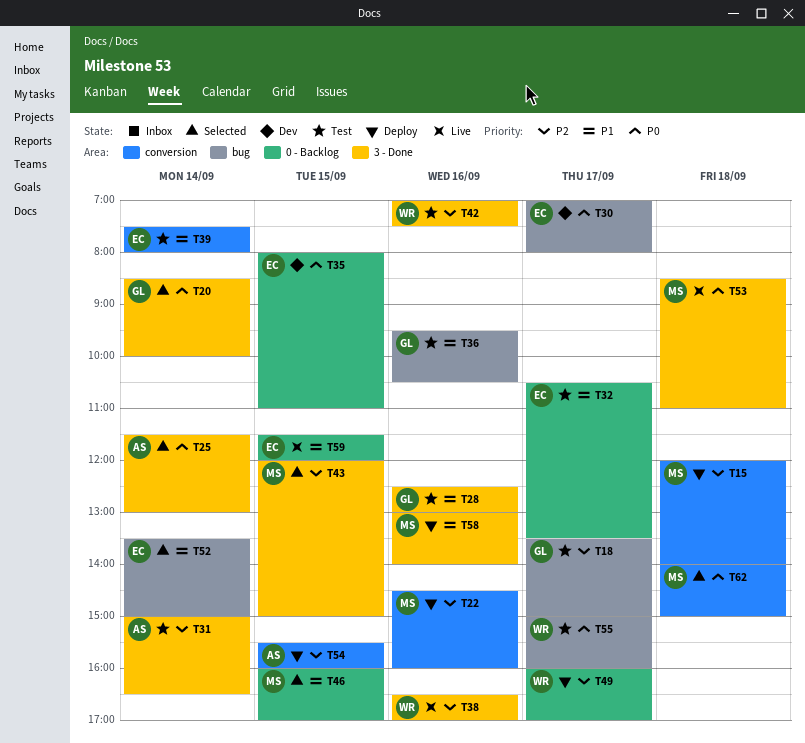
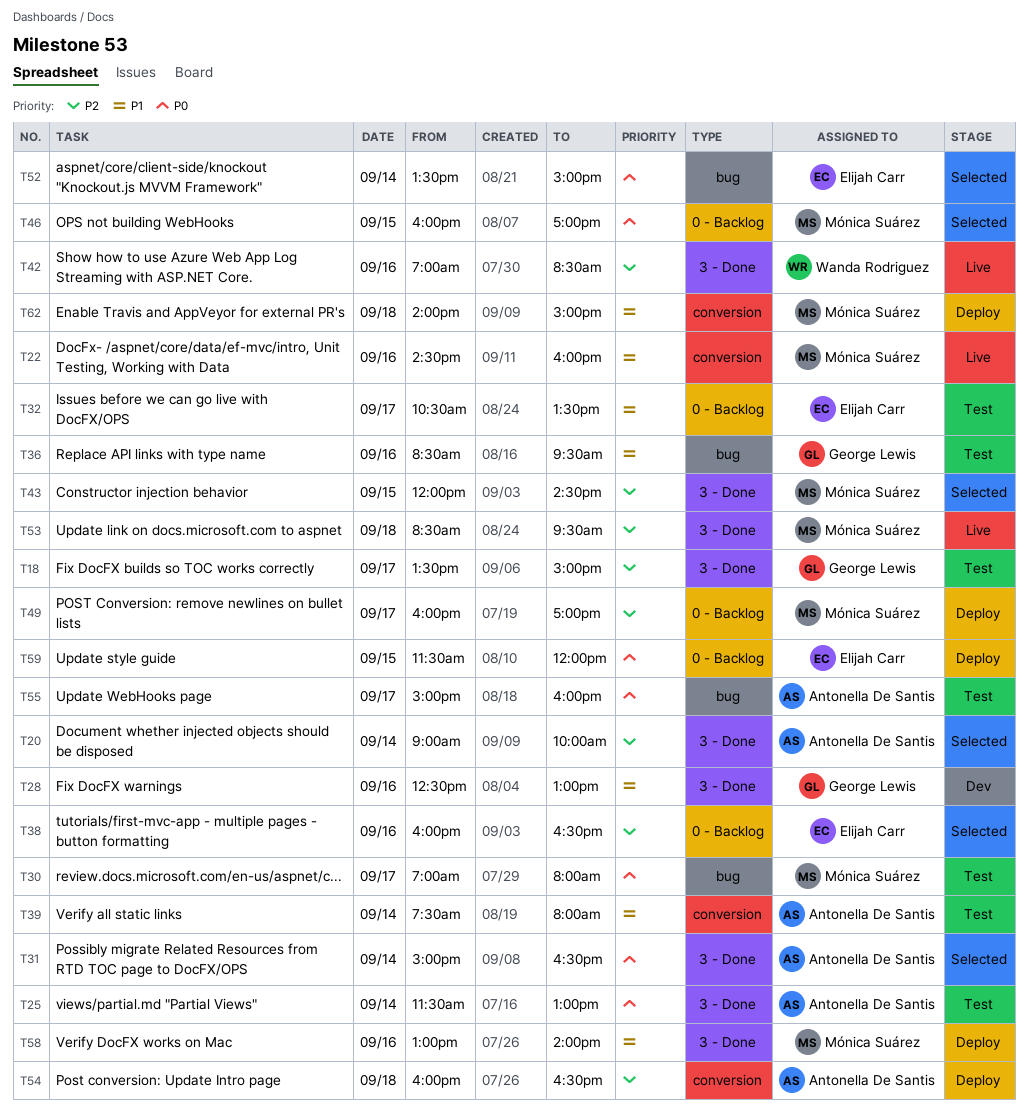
T15: present -> none
T18, label: bug -> 3 - Done
T20, owner: George Lewis -> Antonella De Santis
T20, priority: P0 -> P2
T20, begins: 08:30 -> 09:00
T22, status: Deploy -> Live
T22, priority: P2 -> P1
T25, status: Selected -> Test
T28, status: Test -> Dev
T30, status: Dev -> Test
T30, owner: Elijah Carr -> Mónica Suárez
T31, status: Test -> Selected
T31, priority: P2 -> P0
T35: present -> none
T36, begins: 09:30 -> 08:30
T36, ends: 10:30 -> 09:30
T38, status: Live -> Selected
T38, owner: Wanda Rodriguez -> Elijah Carr
T38, label: 3 - Done -> 0 - Backlog
T38, begins: 16:30 -> 16:00
T38, ends: 17:00 -> 16:30
T39, owner: Elijah Carr -> Antonella De Santis
T42, status: Test -> Live
T42, ends: 07:30 -> 08:30
T43, ends: 15:00 -> 14:30
T46, priority: P1 -> P0
T49, owner: Wanda Rodriguez -> Mónica Suárez
T52, priority: P1 -> P0
T53, priority: P0 -> P2
T53, ends: 11:00 -> 09:30
T54, day: Sep 15 -> Sep 18
T54, begins: 15:30 -> 16:00
T54, ends: 16:00 -> 16:30
T55, owner: Wanda Rodriguez -> Antonella De Santis
T59, status: Live -> Deploy
T59, priority: P1 -> P0
T62, status: Selected -> Deploy
T62, priority: P0 -> P1

